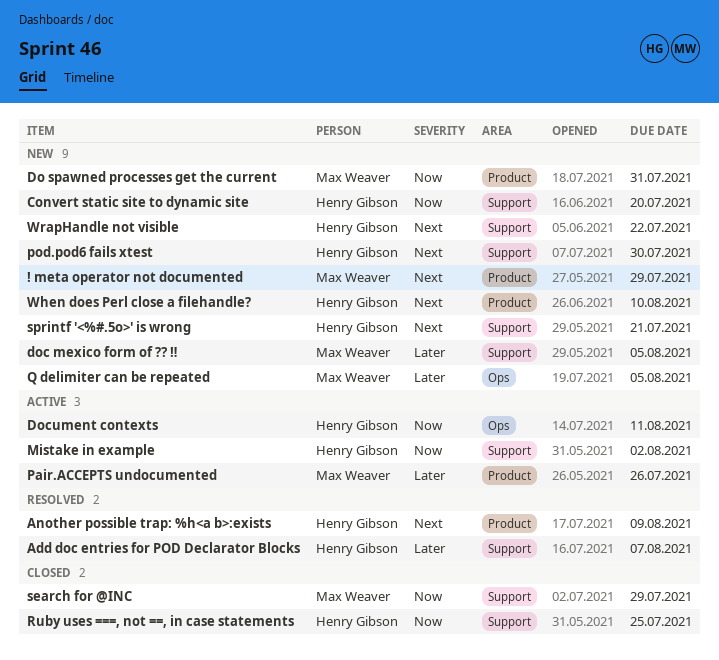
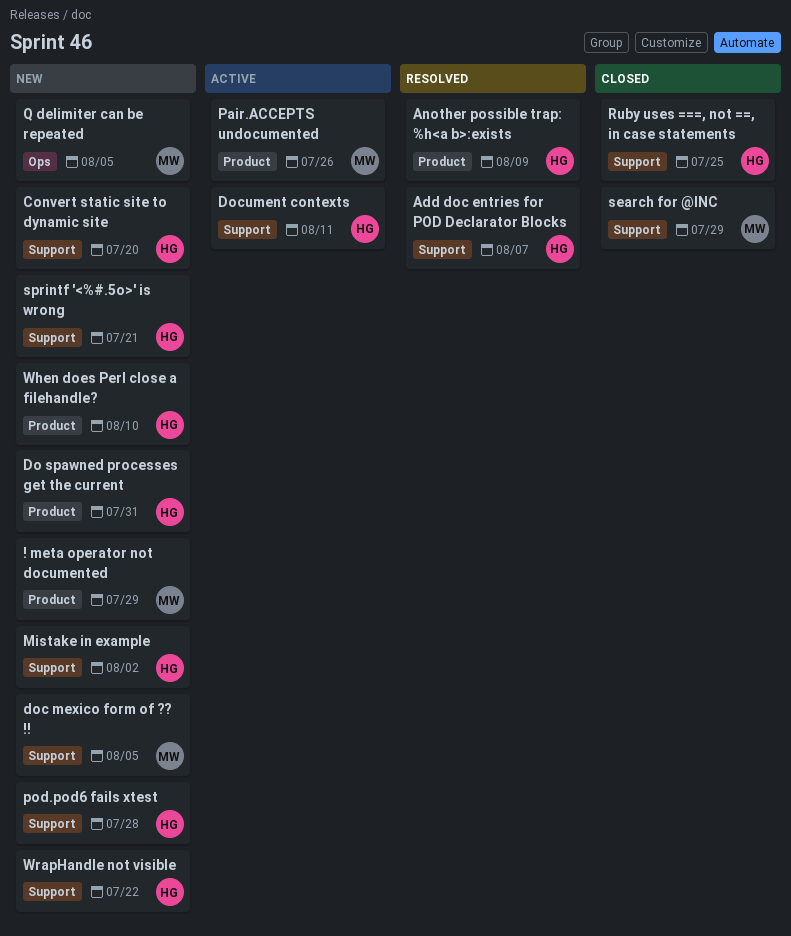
Do spawned processes get the current, owner: Max Weaver -> Henry Gibson
Document contexts, label: Ops -> Support
Mistake in example, status: Active -> New
pod.pod6 fails xtest, due: Jul 30 -> Jul 28

